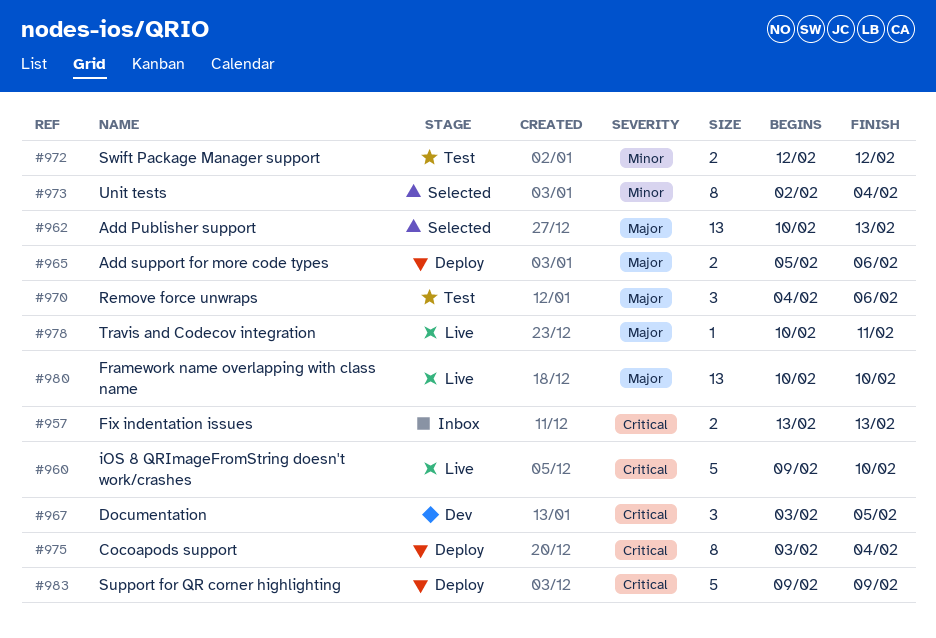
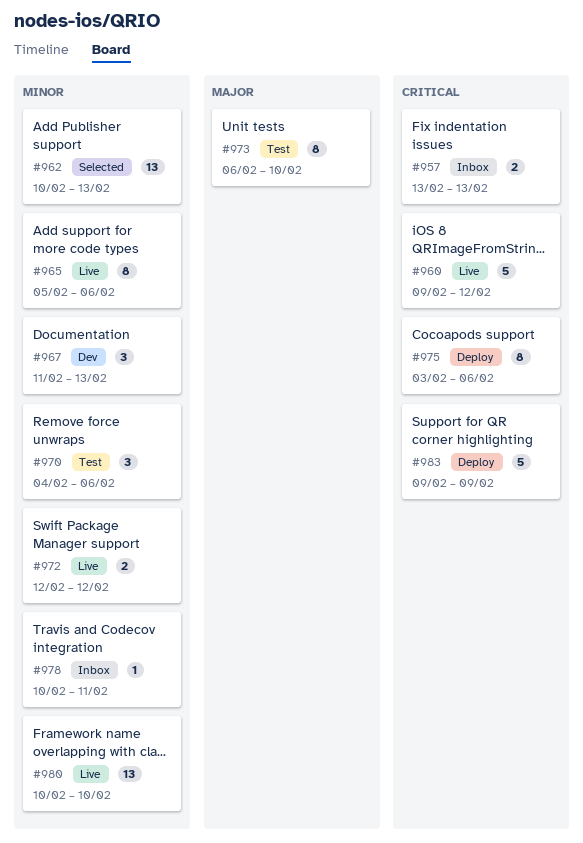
#960, due: Feb 10 -> Feb 12
#962, priority: Major -> Minor
#965, status: Deploy -> Live
#965, priority: Major -> Minor
#965, estimate: 2 -> 8
#967, priority: Critical -> Minor
#967, start: Feb 3 -> Feb 11
#967, due: Feb 5 -> Feb 13
#970, priority: Major -> Minor
#972, status: Test -> Live
#973, status: Selected -> Test
#973, priority: Minor -> Major
#973, start: Feb 2 -> Feb 6
#973, due: Feb 4 -> Feb 10
#975, due: Feb 4 -> Feb 6
#978, status: Live -> Inbox
#978, priority: Major -> Minor
#980, priority: Major -> Minor

